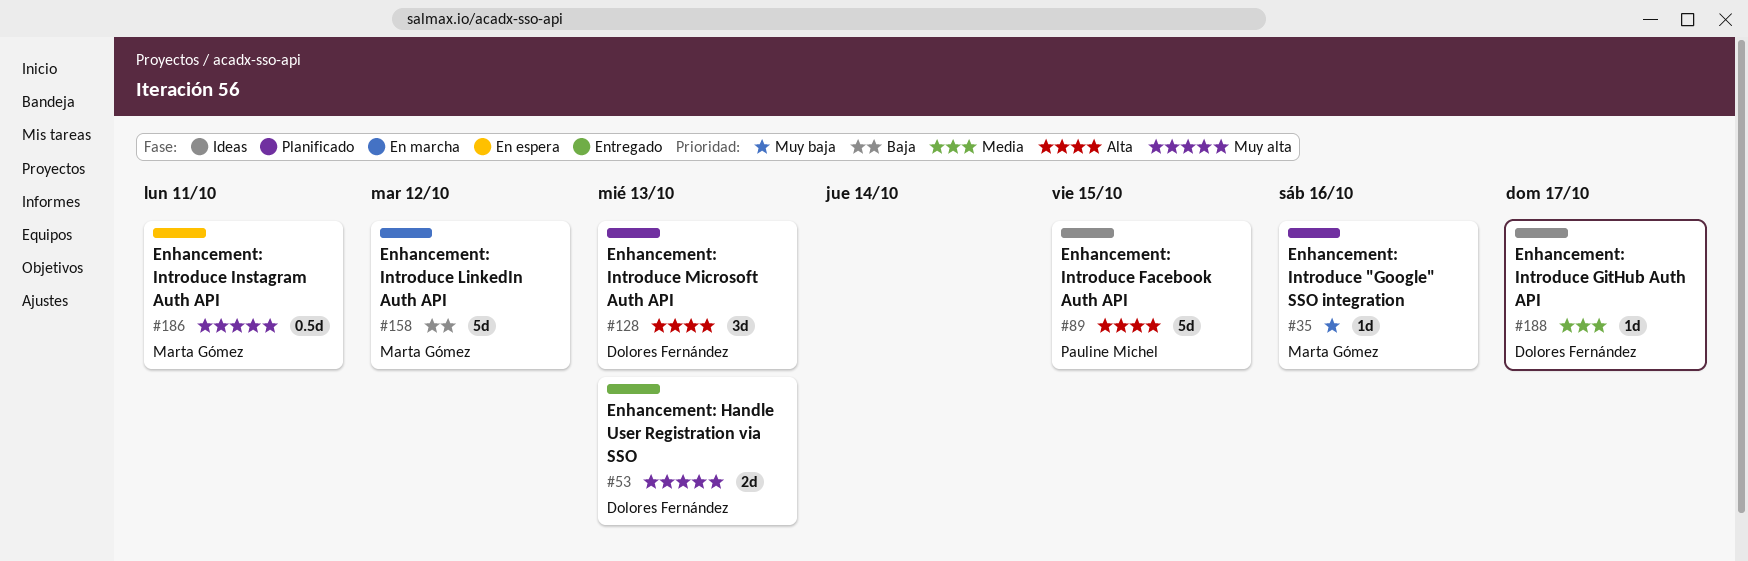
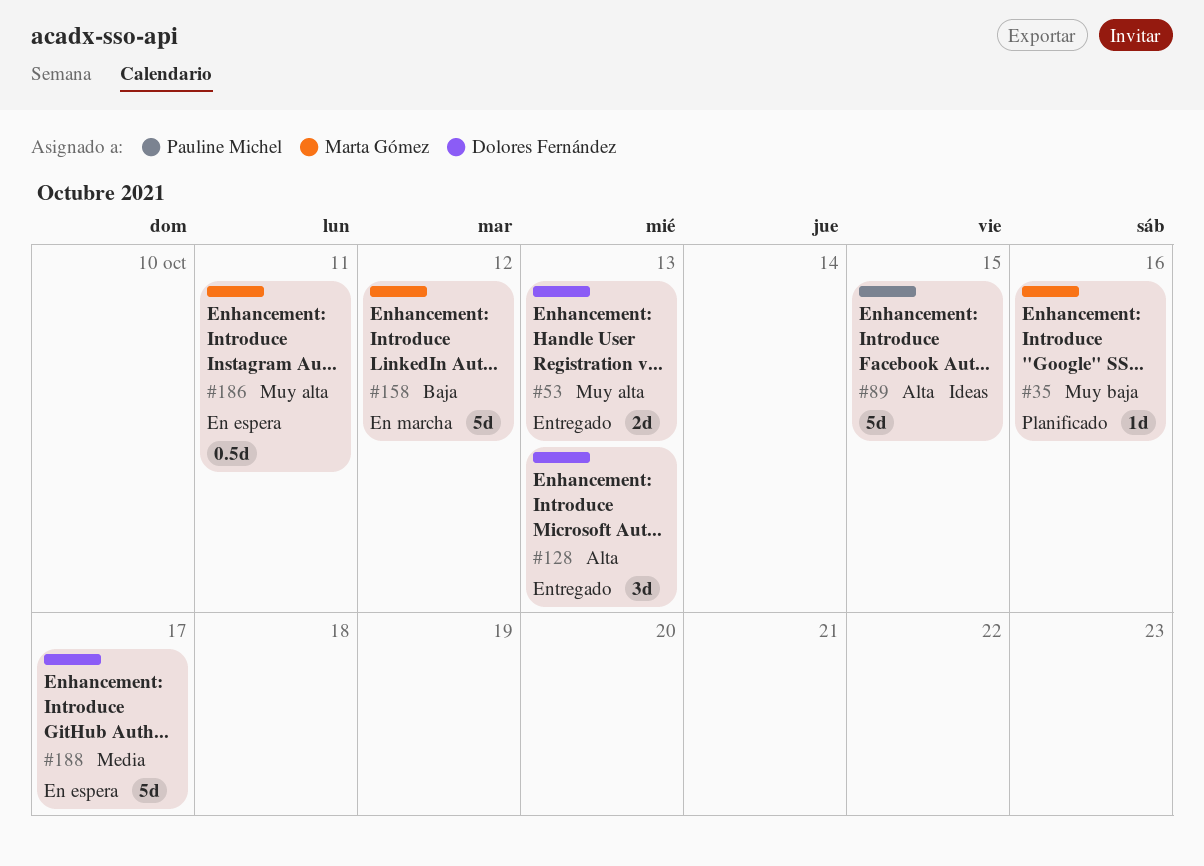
#128, status: Planificado -> Entregado
#188, status: Ideas -> En espera
#188, estimate: 1d -> 5d

